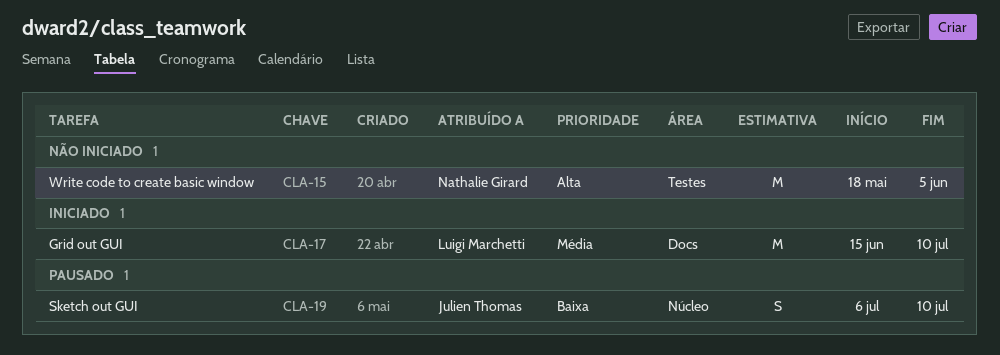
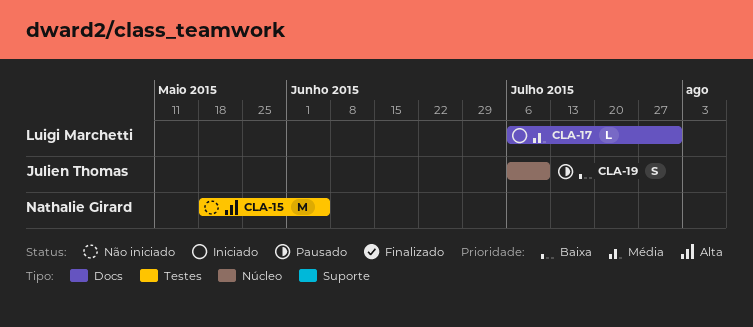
CLA-17, estimate: M -> L
CLA-17, start: Jun 15 -> Jul 6
CLA-17, due: Jul 10 -> Jul 31

